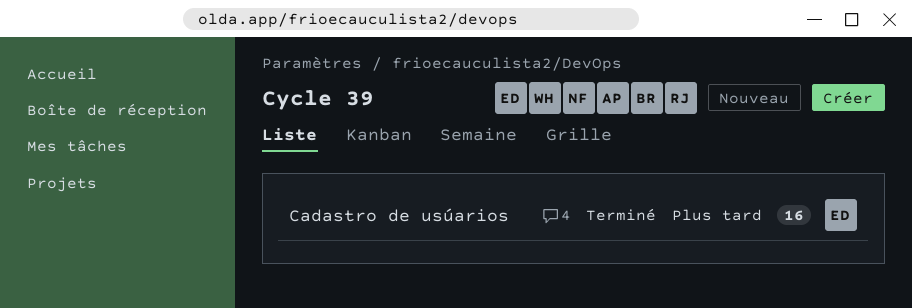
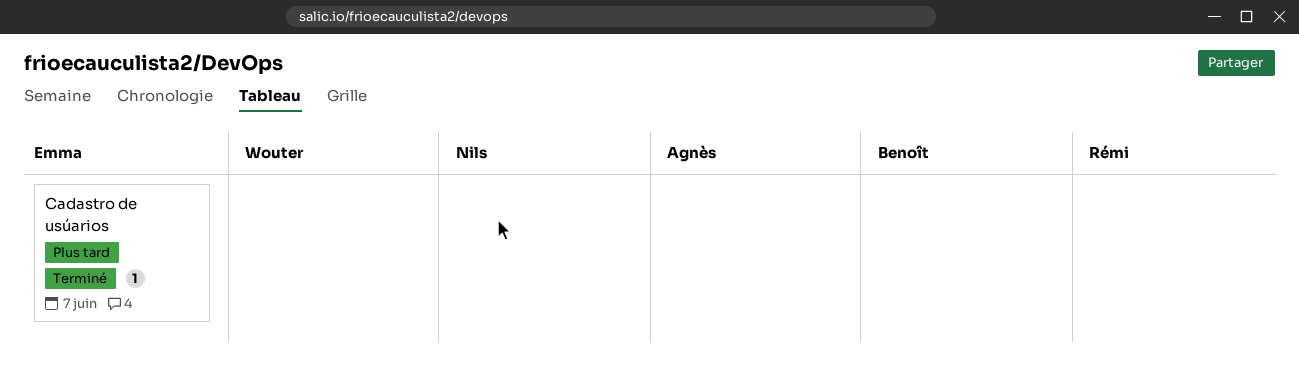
Cadastro de usúarios, estimate: 16 -> 1

